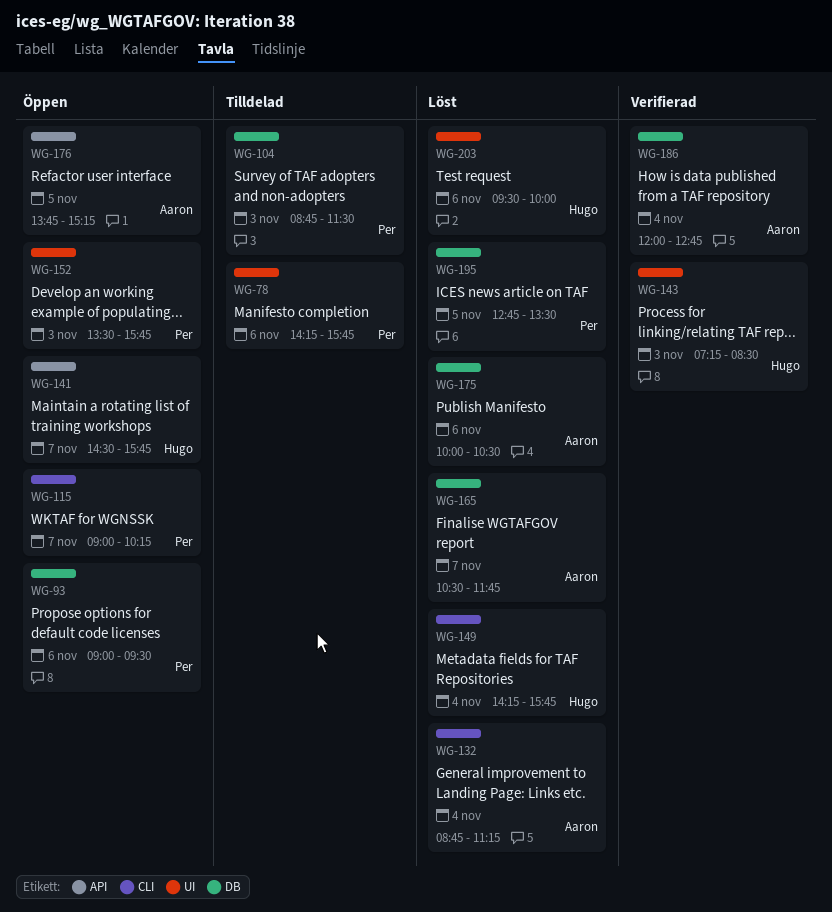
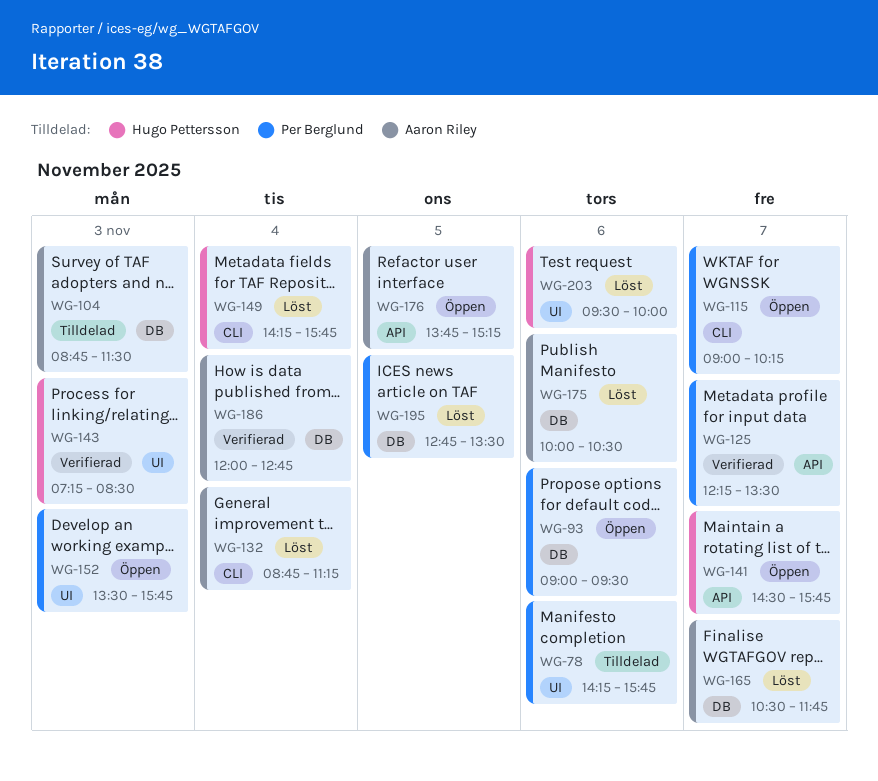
WG-104, owner: Per Berglund -> Aaron Riley
WG-125: none -> present

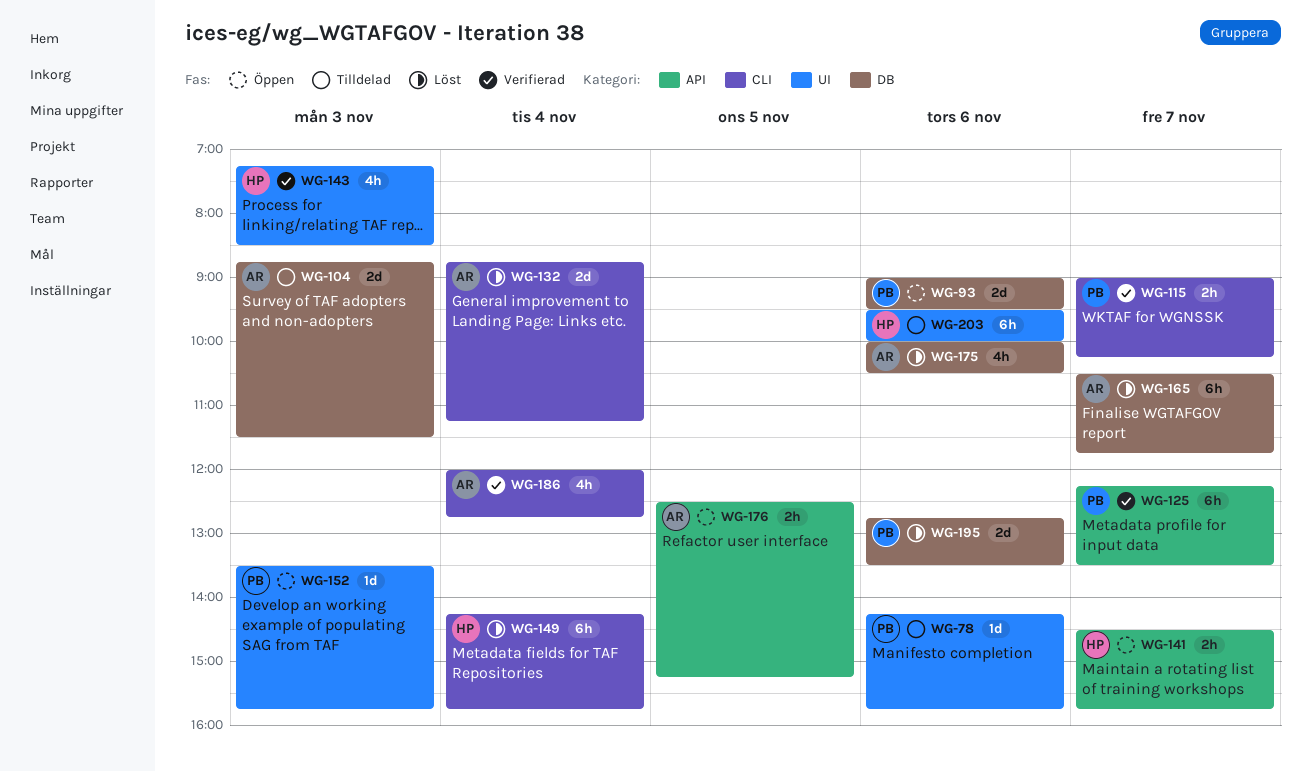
WG-115, status: Öppen -> Verifierad
WG-176, begins: 13:45 -> 12:30
WG-186, label: DB -> CLI
WG-195, day: Nov 5 -> Nov 6
WG-203, status: Löst -> Tilldelad

